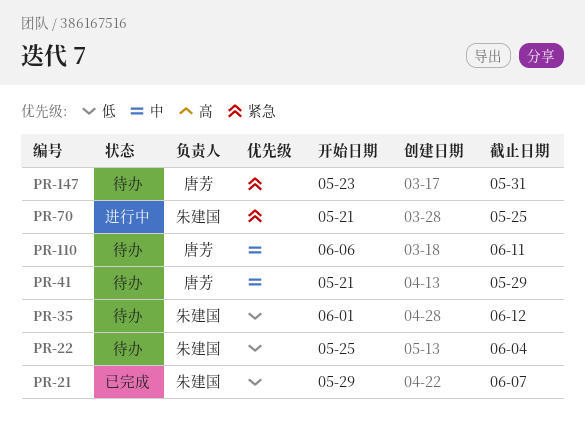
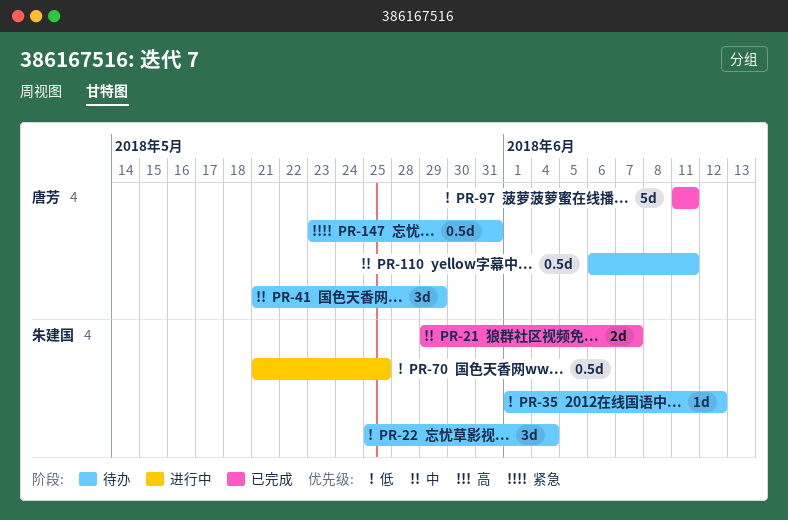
PR-21, priority: 低 -> 中
PR-70, priority: 紧急 -> 低
PR-97: none -> present

